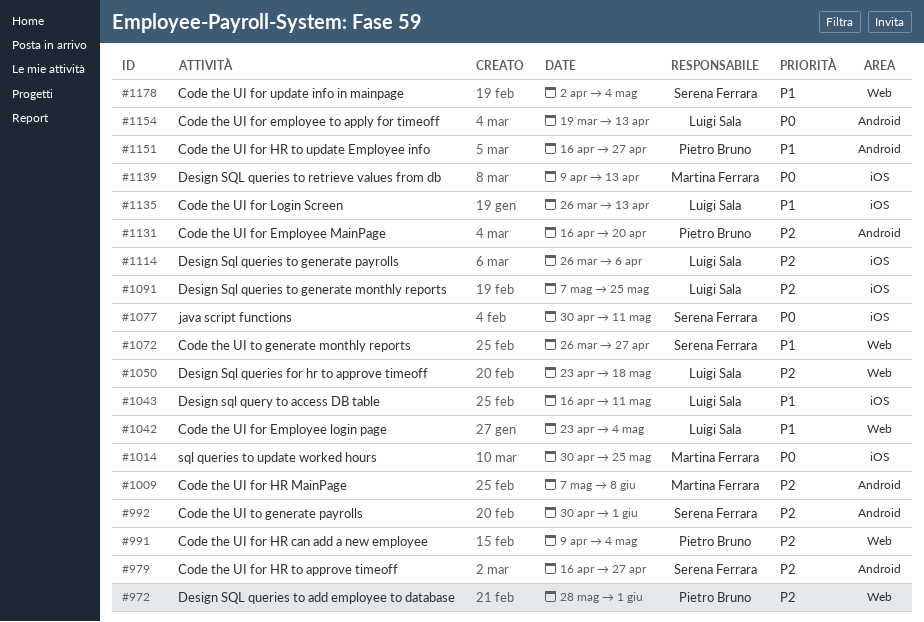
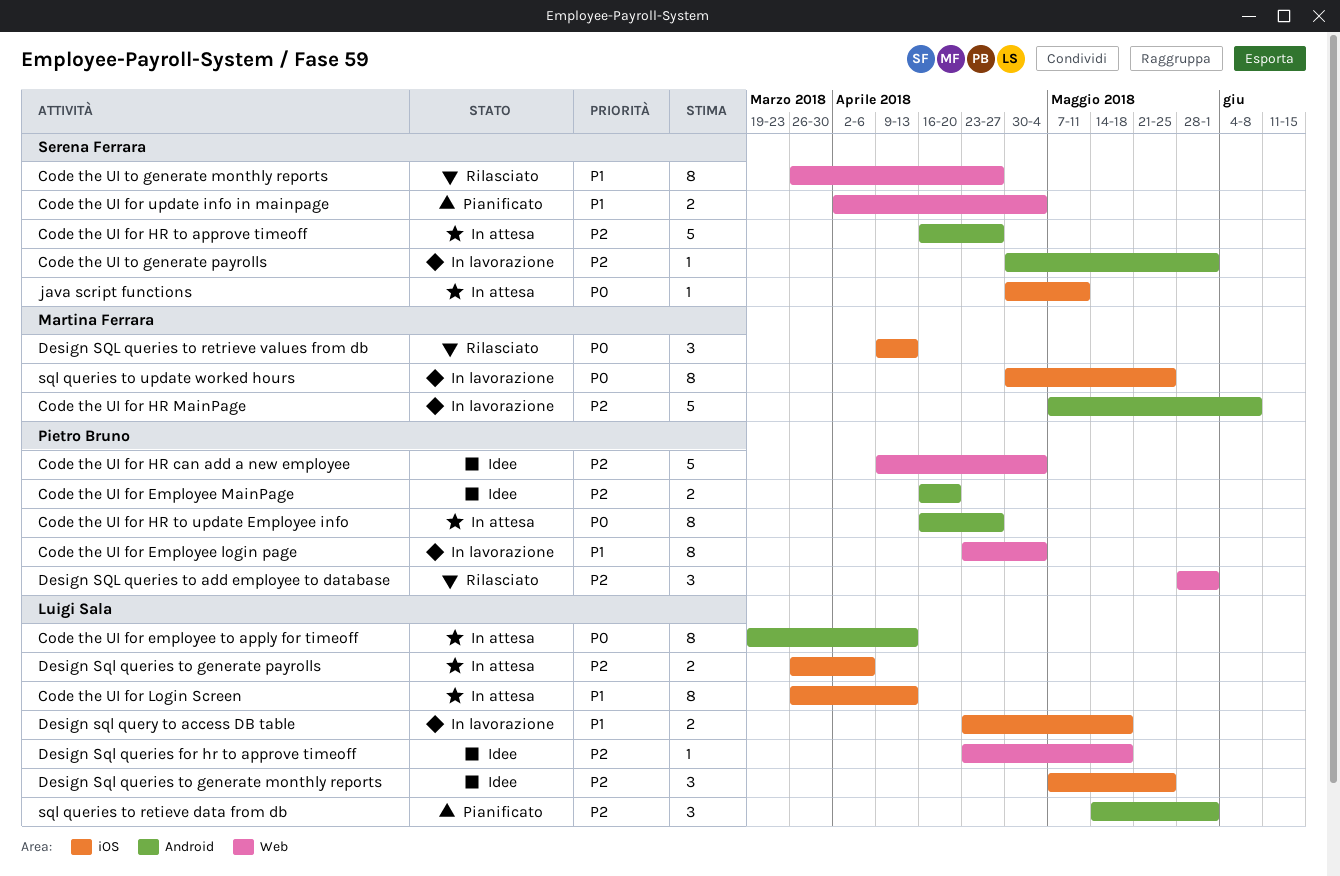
Code the UI for Employee login page, owner: Luigi Sala -> Pietro Bruno
Code the UI for HR to update Employee info, priority: P1 -> P0
Design sql query to access DB table, start: Apr 16 -> Apr 23
Design sql query to access DB table, due: May 11 -> May 18
sql queries to retieve data from db: none -> present

